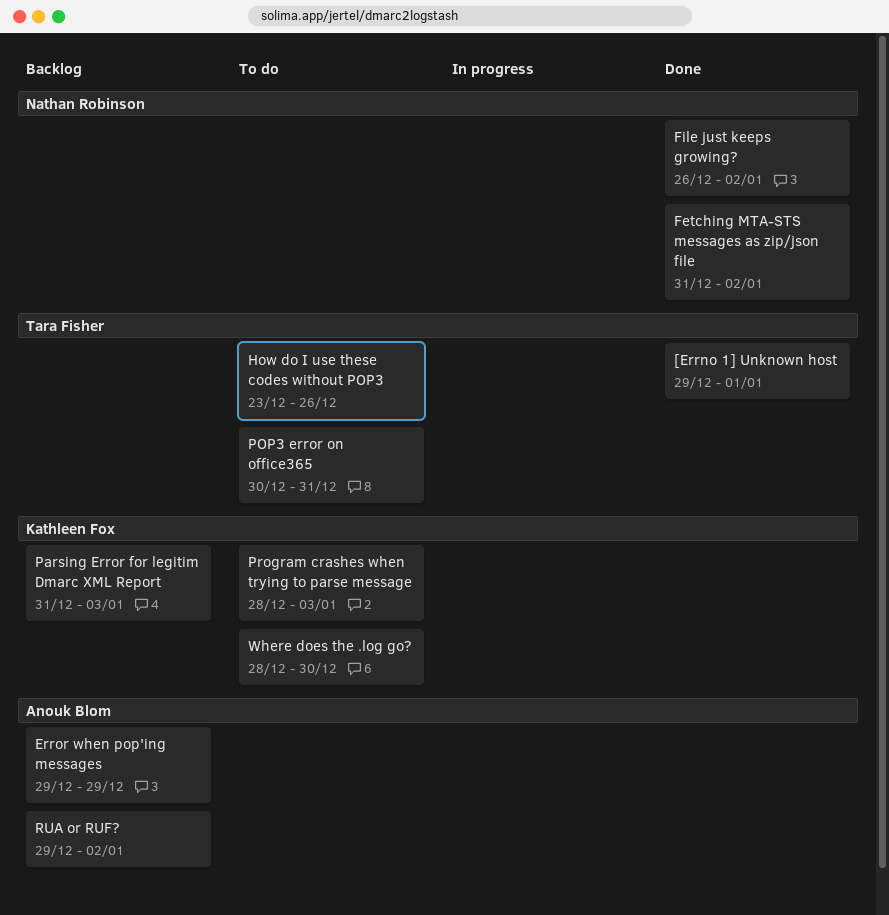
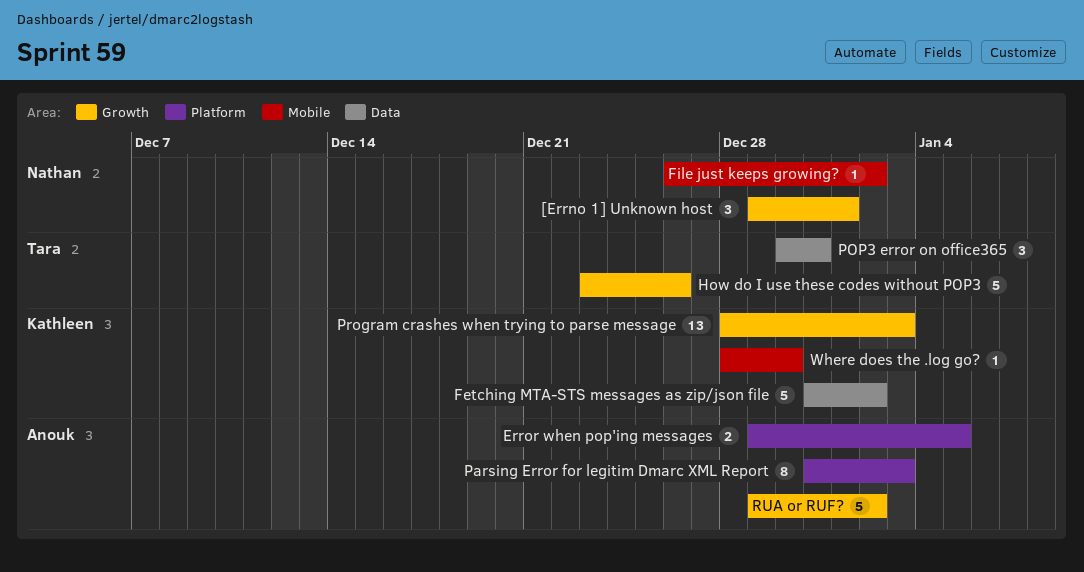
[Errno 1] Unknown host, owner: Tara Fisher -> Nathan Robinson
Error when pop'ing messages, due: Dec 29 -> Jan 5
Fetching MTA-STS messages as zip/json file, owner: Nathan Robinson -> Kathleen Fox
Parsing Error for legitim Dmarc XML Report, owner: Kathleen Fox -> Anouk Blom

